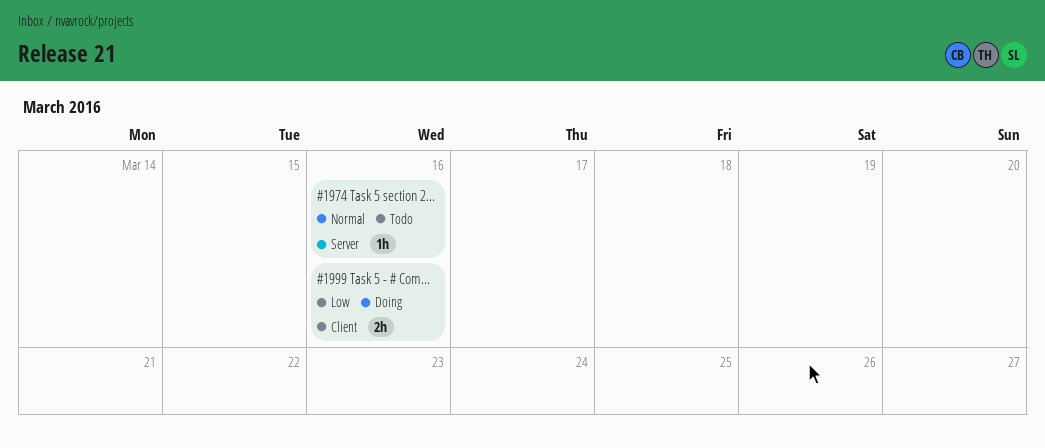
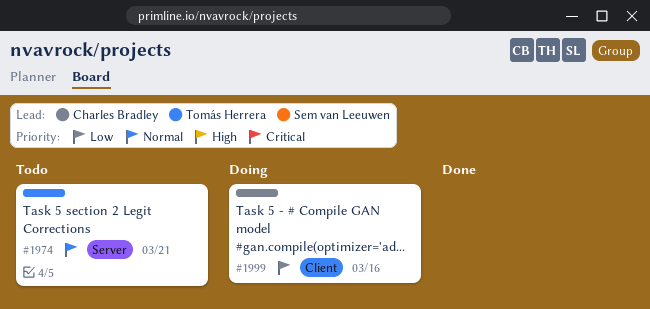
#1974, due: Mar 16 -> Mar 21

